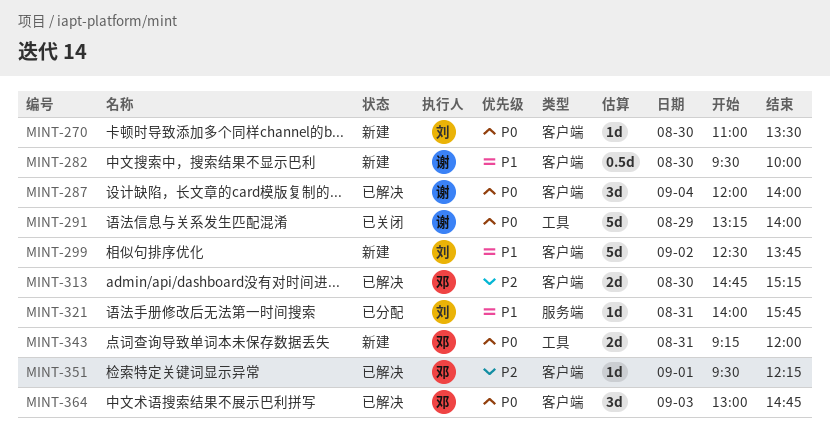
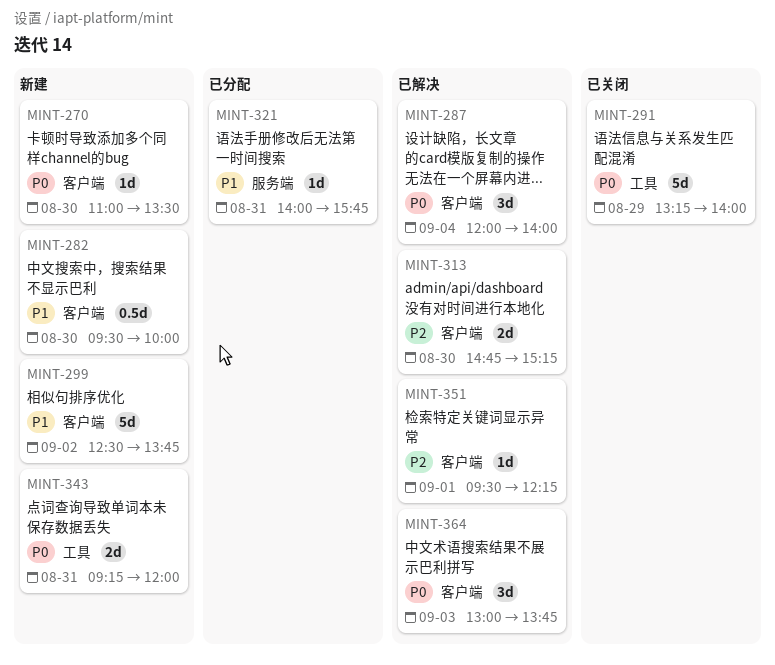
MINT-364, ends: 14:45 -> 13:45

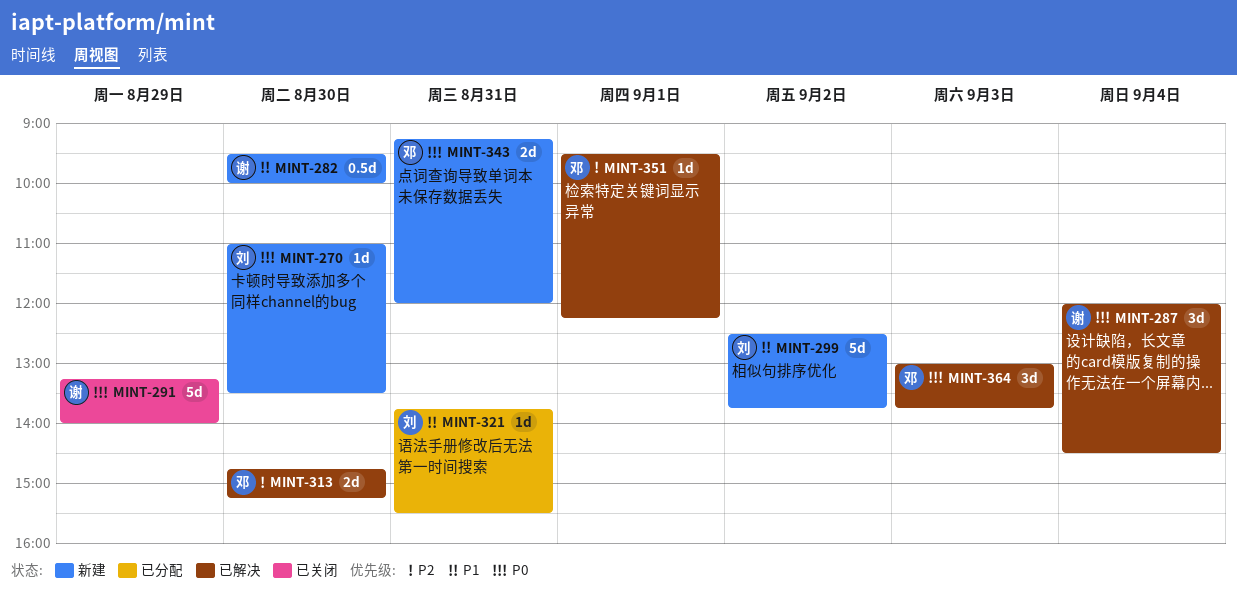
MINT-287, ends: 14:00 -> 14:30
MINT-321, begins: 14:00 -> 13:45
MINT-321, ends: 15:45 -> 15:30

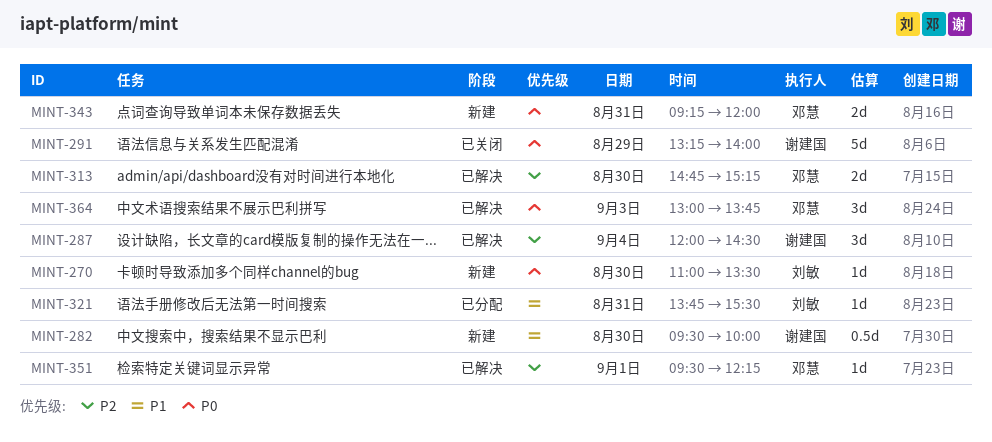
MINT-287, priority: P0 -> P2
MINT-299: present -> none

